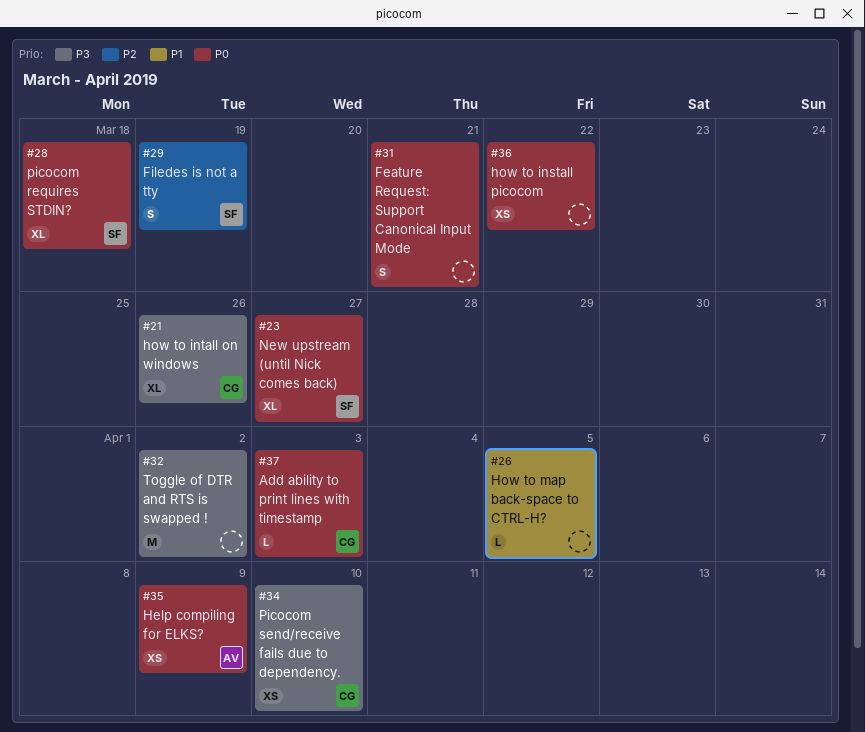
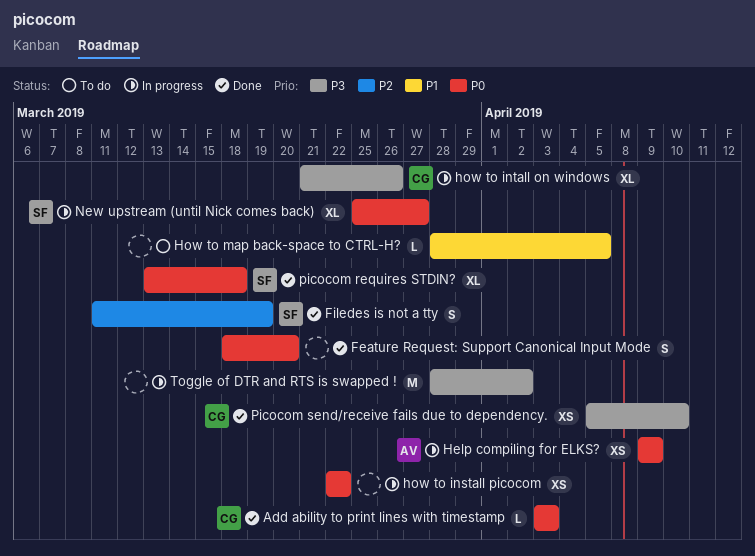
Feature Request: Support Canonical Input Mode, due: Mar 21 -> Mar 20

